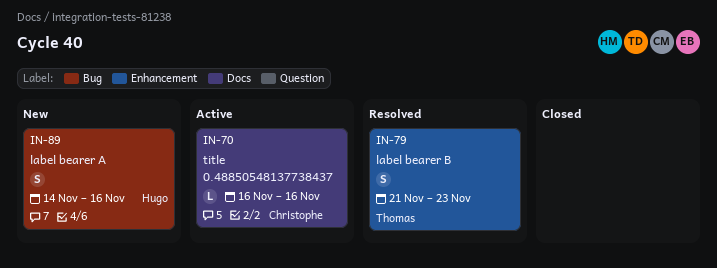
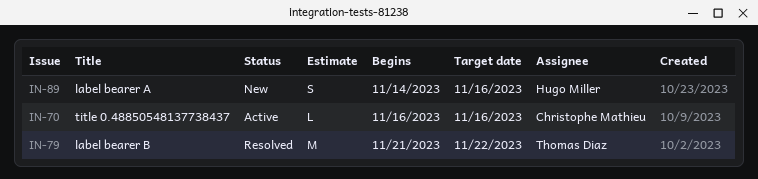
IN-79, estimate: S -> M
IN-79, due: Nov 23 -> Nov 22

